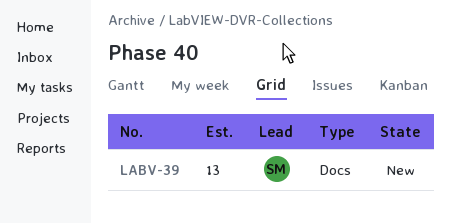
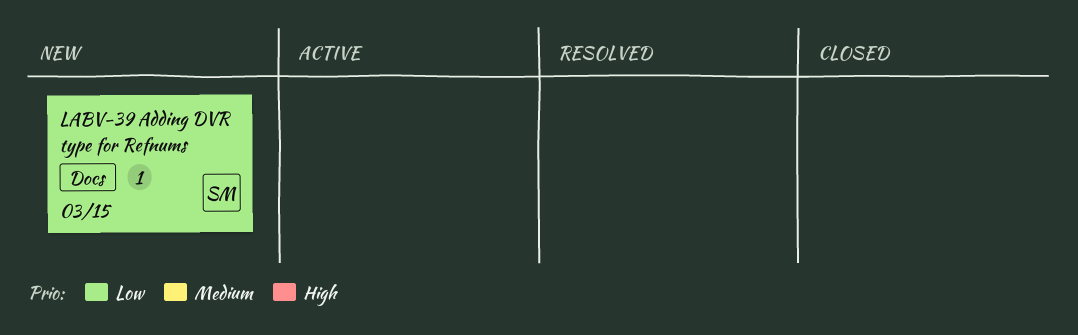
LABV-39, estimate: 13 -> 1

